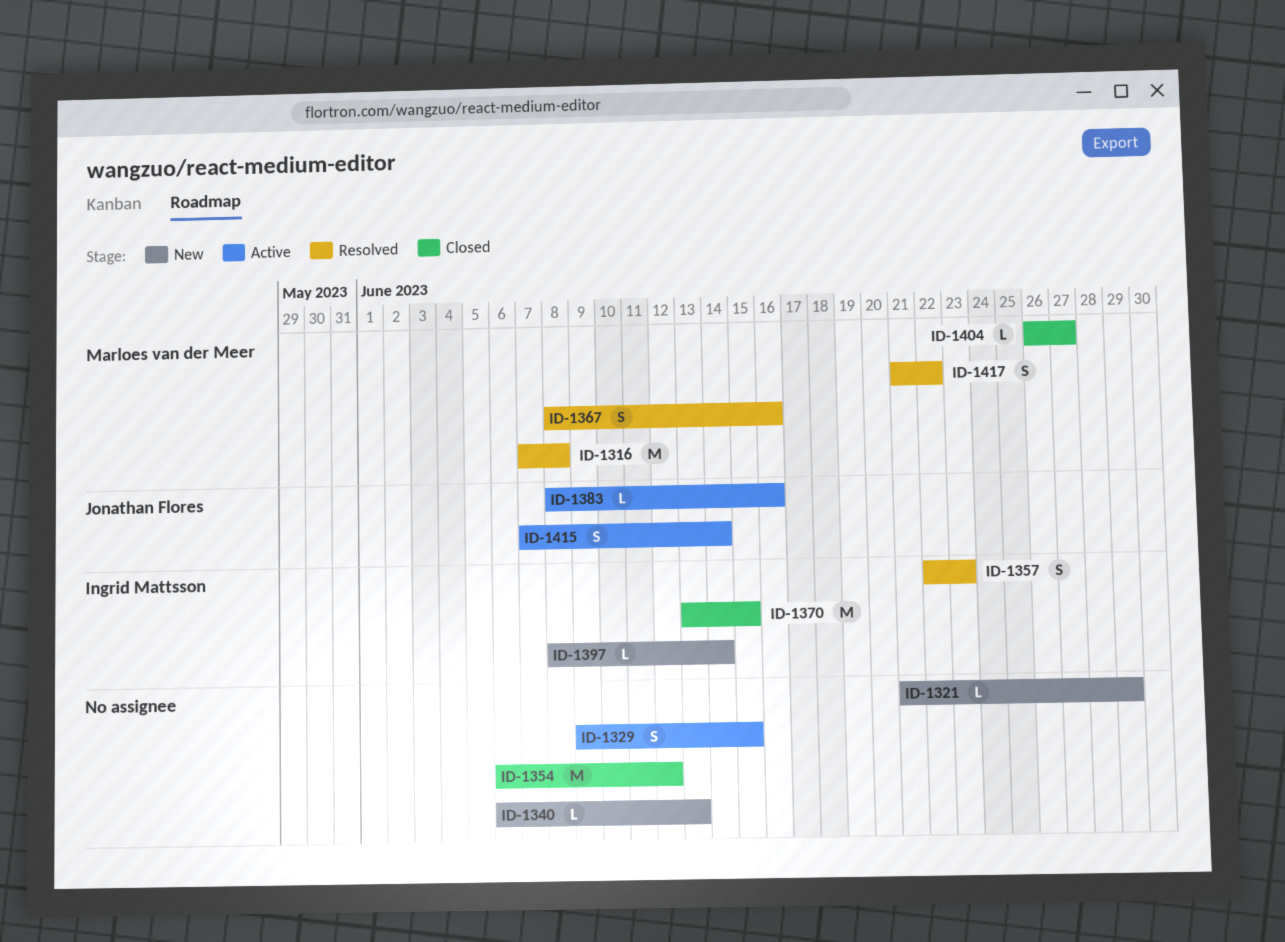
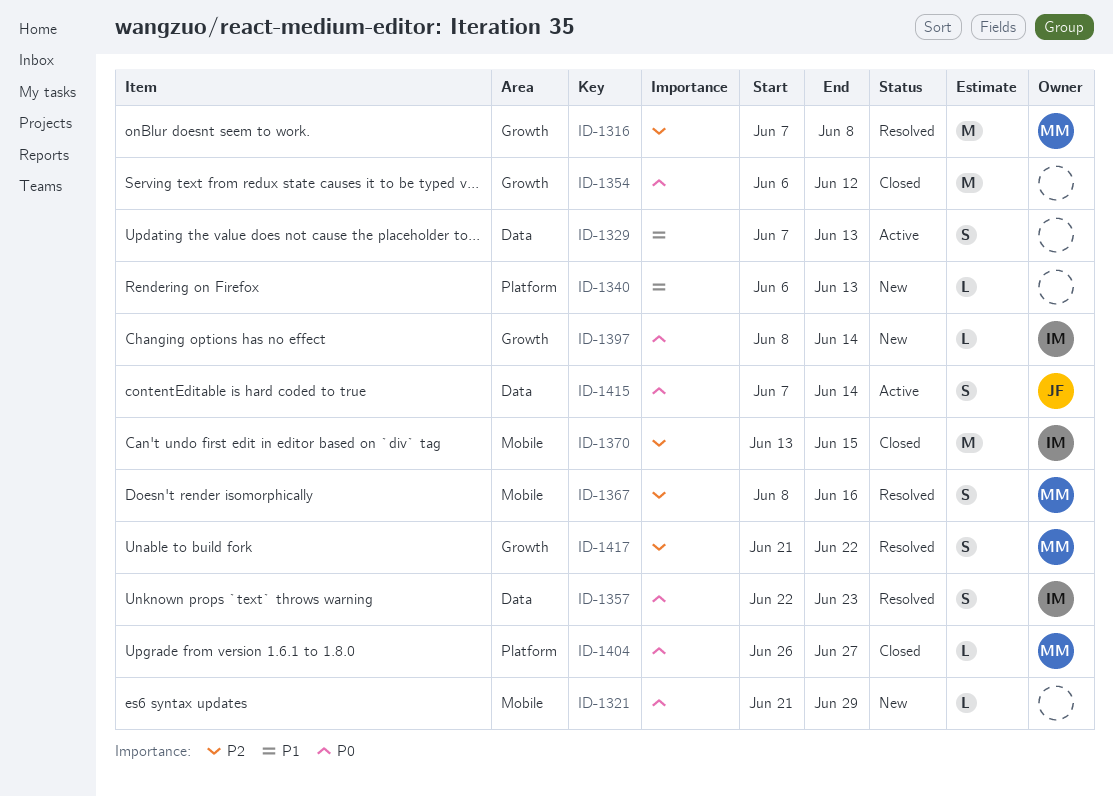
ID-1329, start: Jun 9 -> Jun 7
ID-1329, due: Jun 15 -> Jun 13
ID-1383: present -> none

